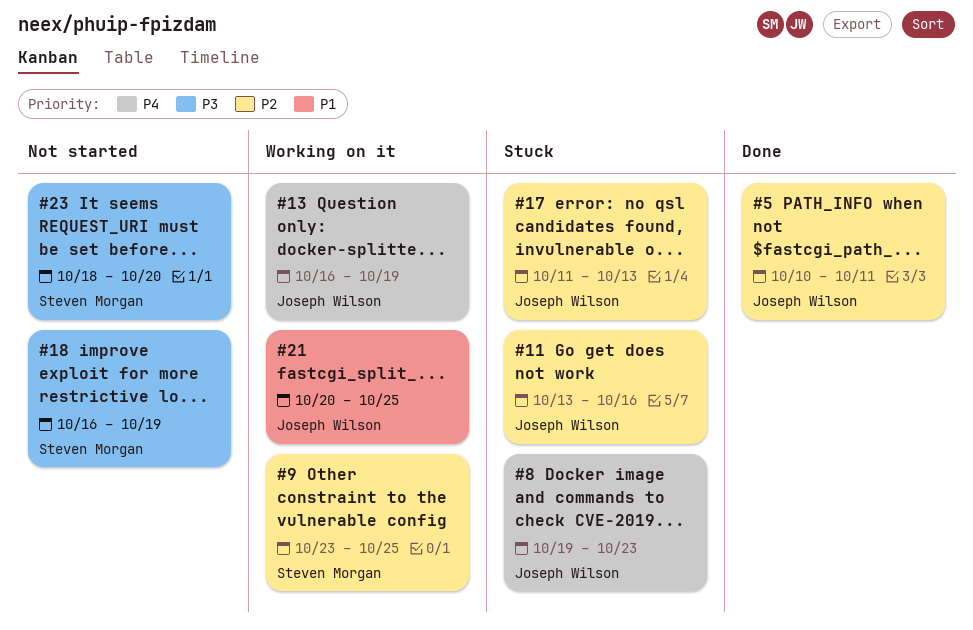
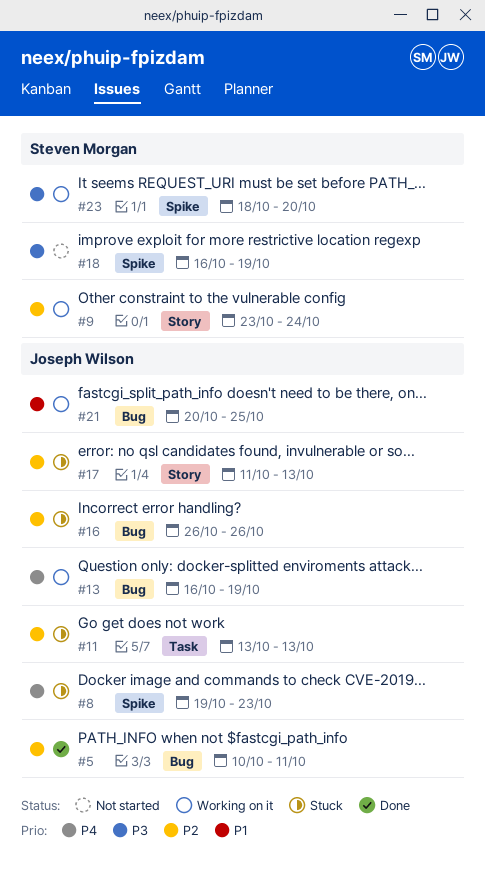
#9, due: Oct 25 -> Oct 24
#11, due: Oct 16 -> Oct 13
#16: none -> present
#23, status: Not started -> Working on it

